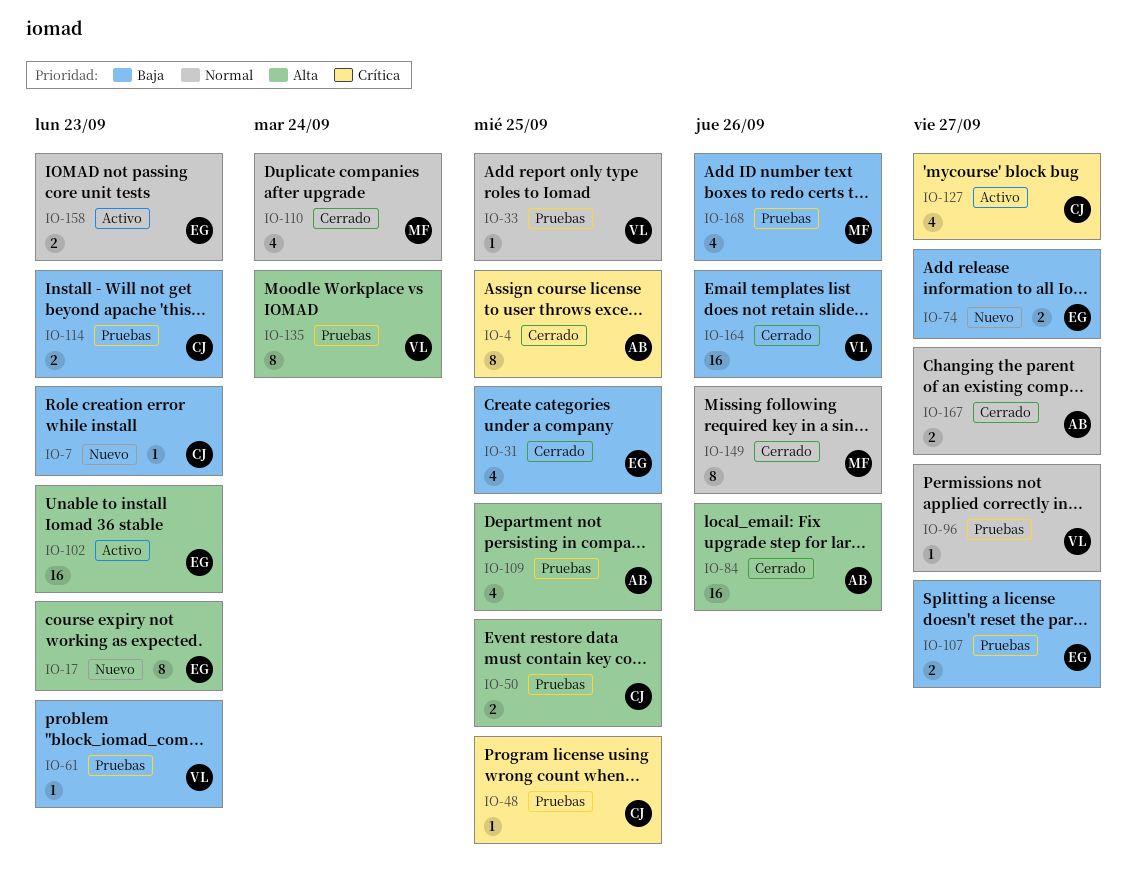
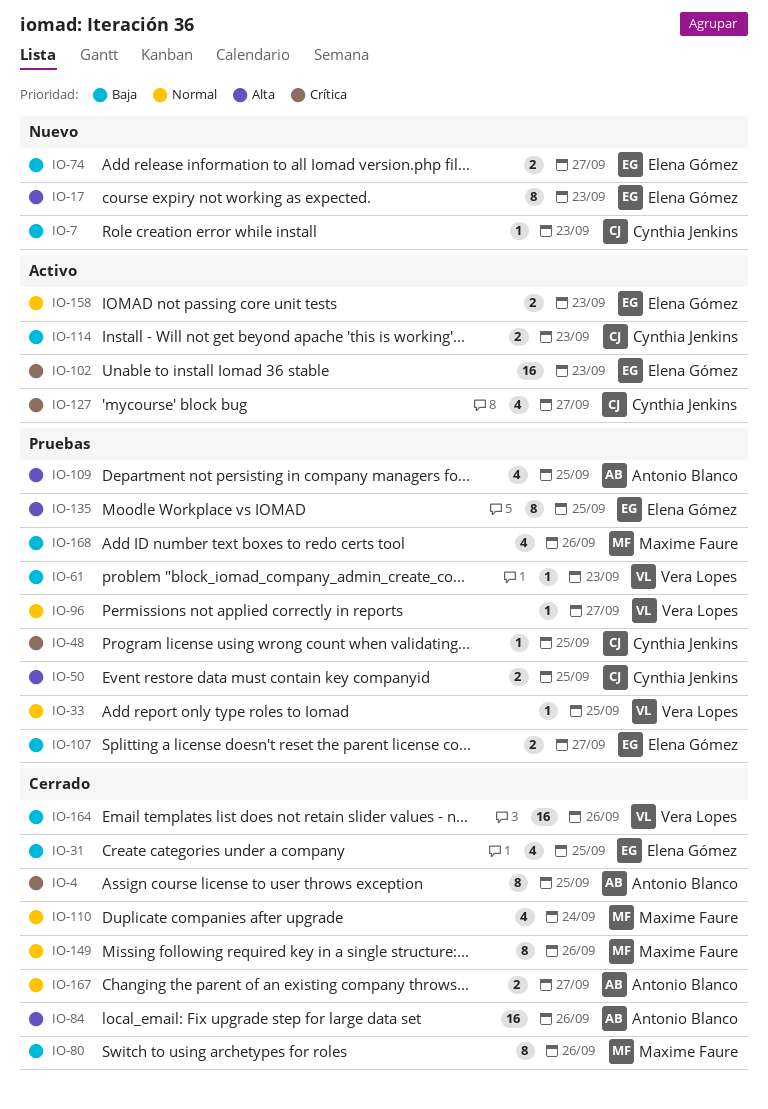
IO-80: none -> present
IO-102, priority: Alta -> Crítica
IO-114, status: Pruebas -> Activo
IO-135, owner: Vera Lopes -> Elena Gómez
IO-135, due: Sep 24 -> Sep 25

